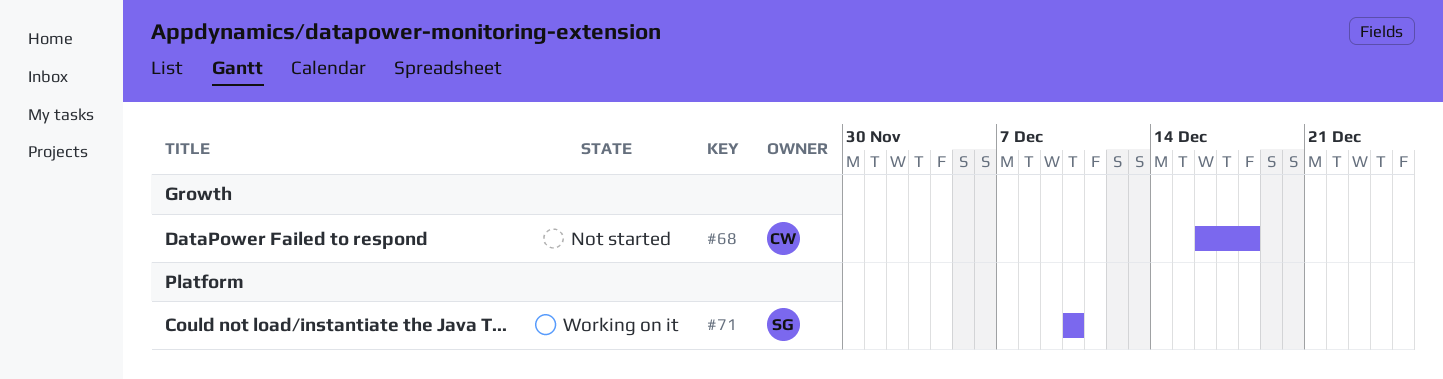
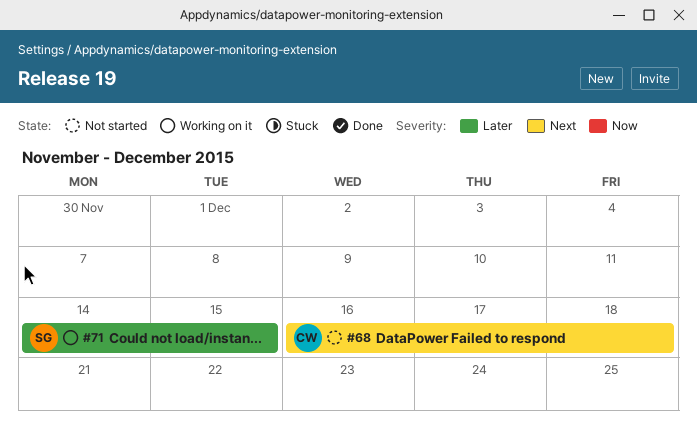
#71, start: Dec 10 -> Dec 14
#71, due: Dec 10 -> Dec 15

